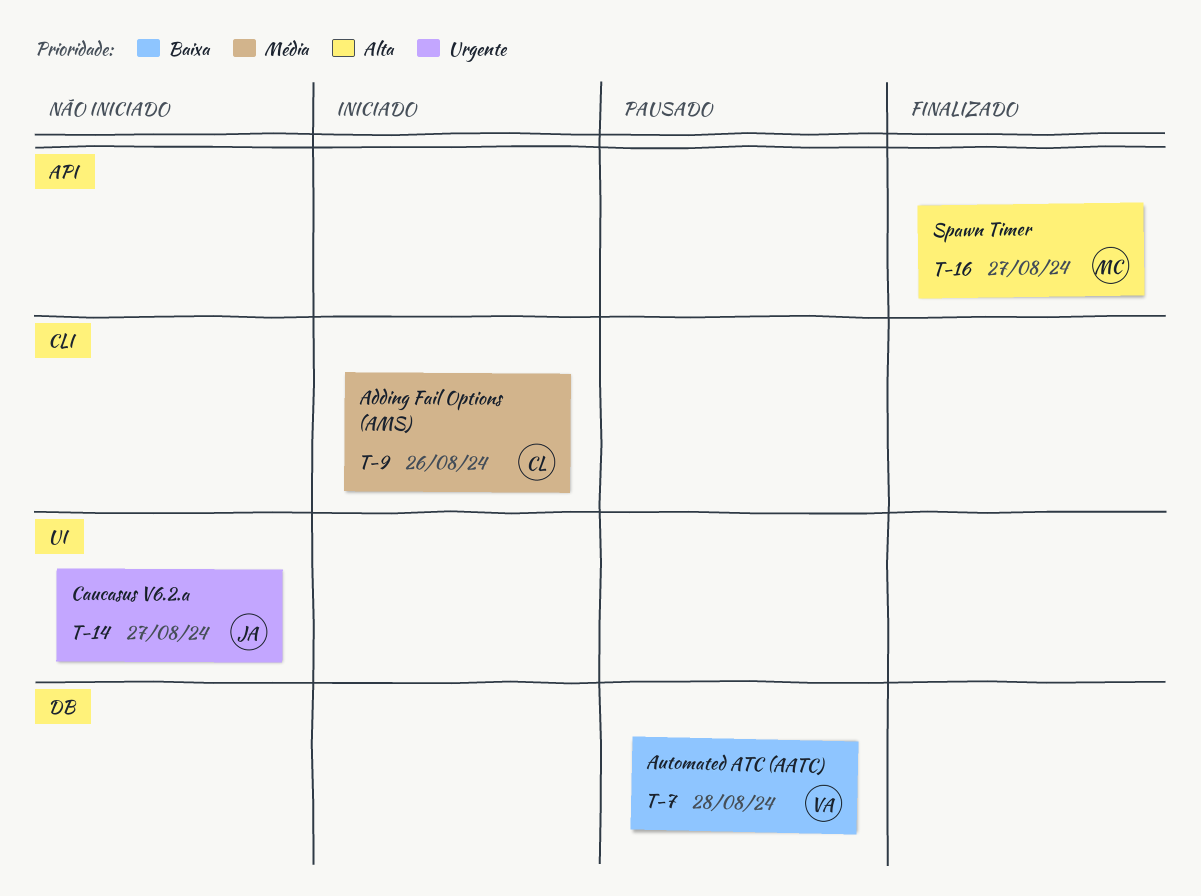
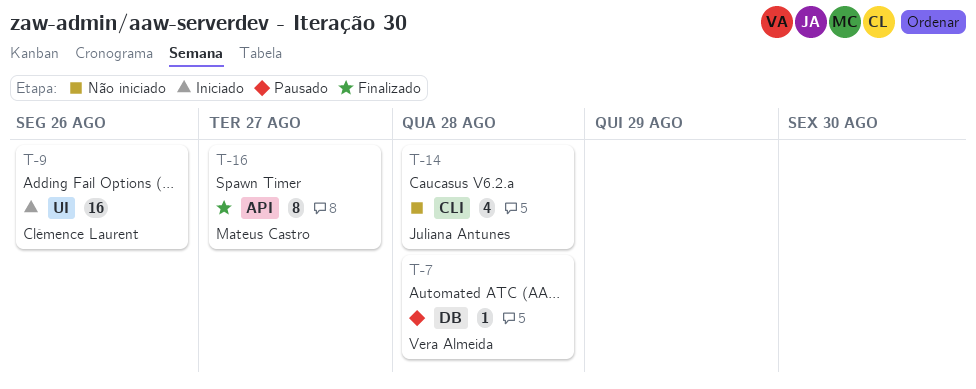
T-9, label: CLI -> UI
T-14, label: UI -> CLI
T-14, due: Aug 27 -> Aug 28

